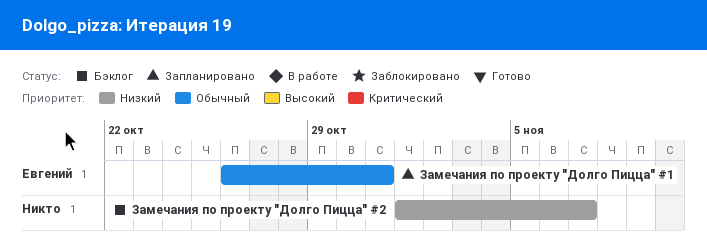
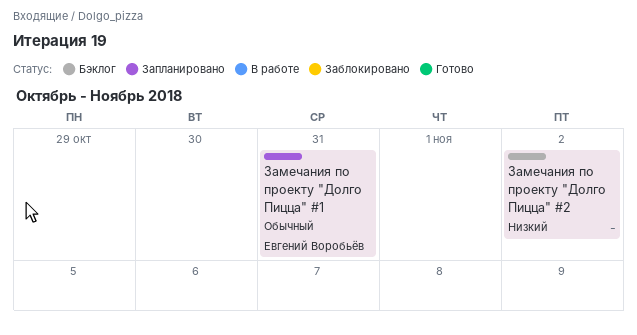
Замечания по проекту "Долго Пицца" #2, due: Nov 7 -> Nov 2

